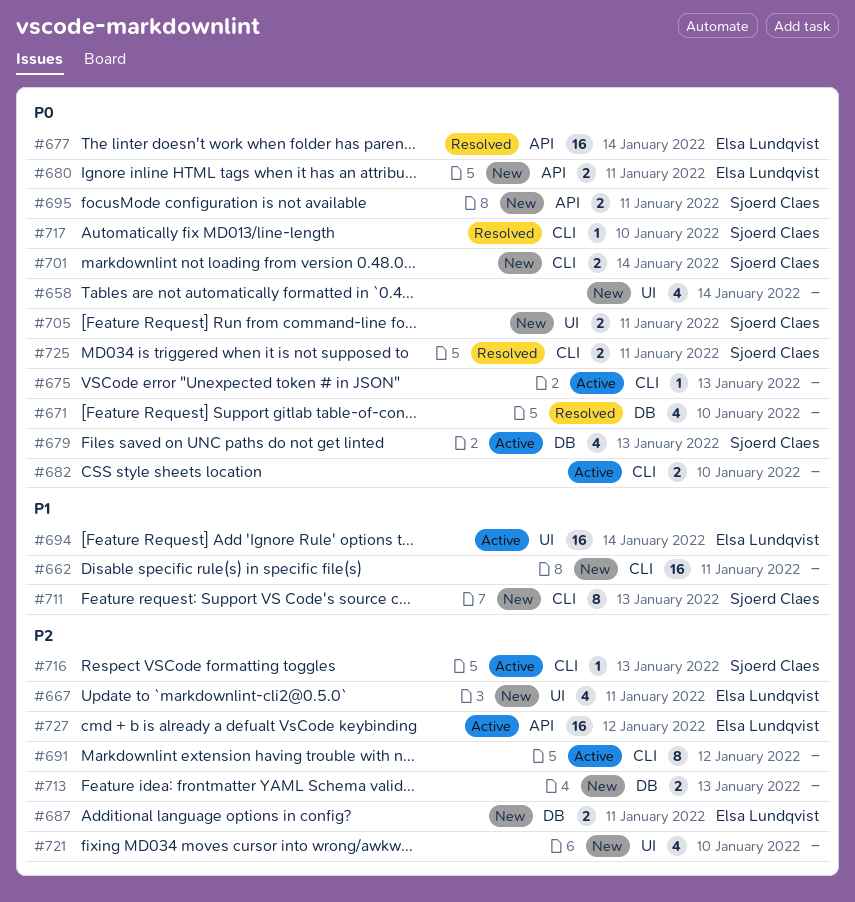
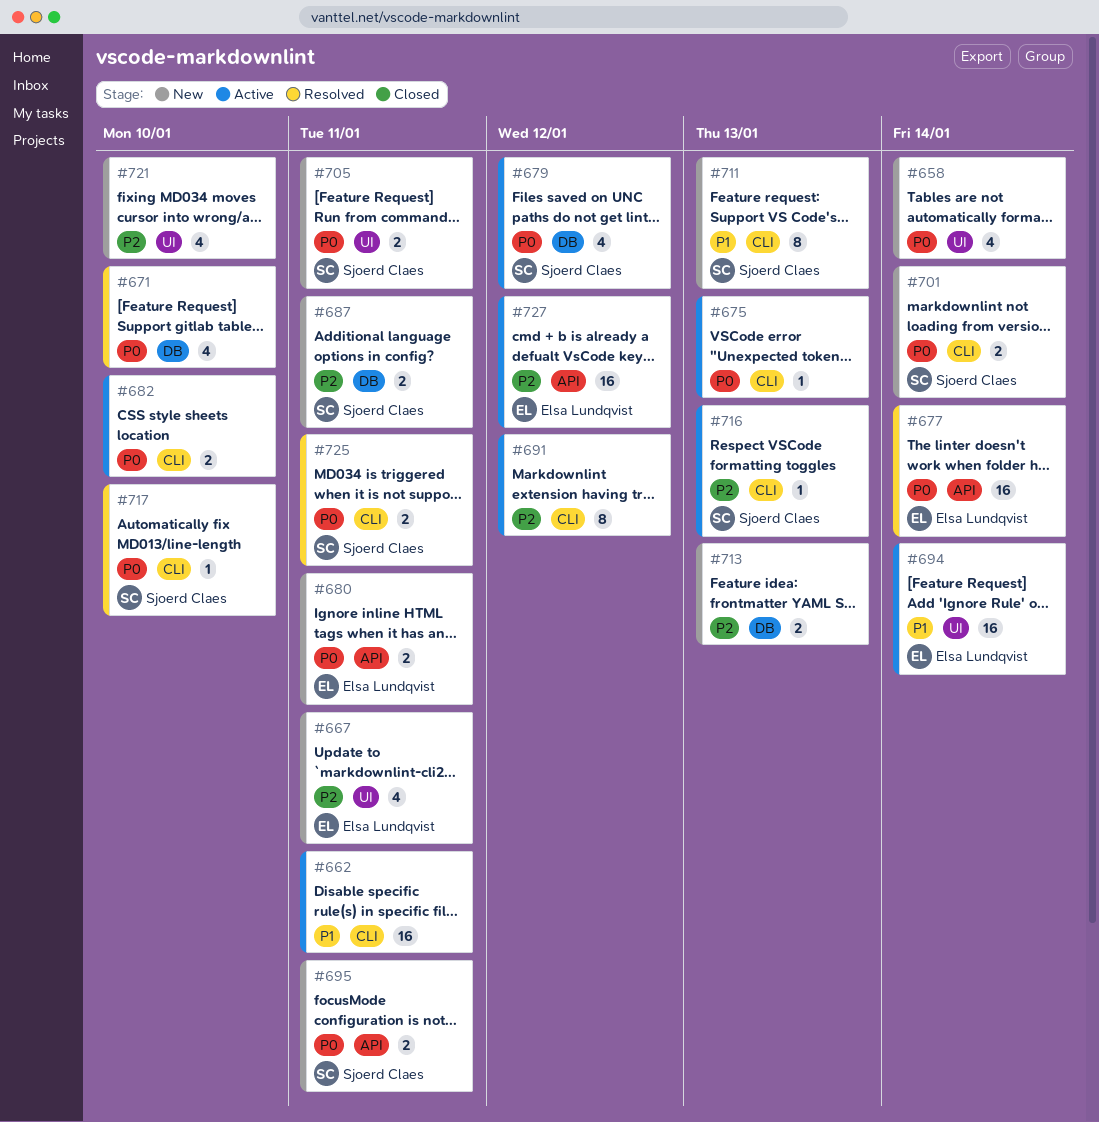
#662, status: New -> Active
#679, due: Jan 13 -> Jan 12
#687, owner: Elsa Lundqvist -> Sjoerd Claes

